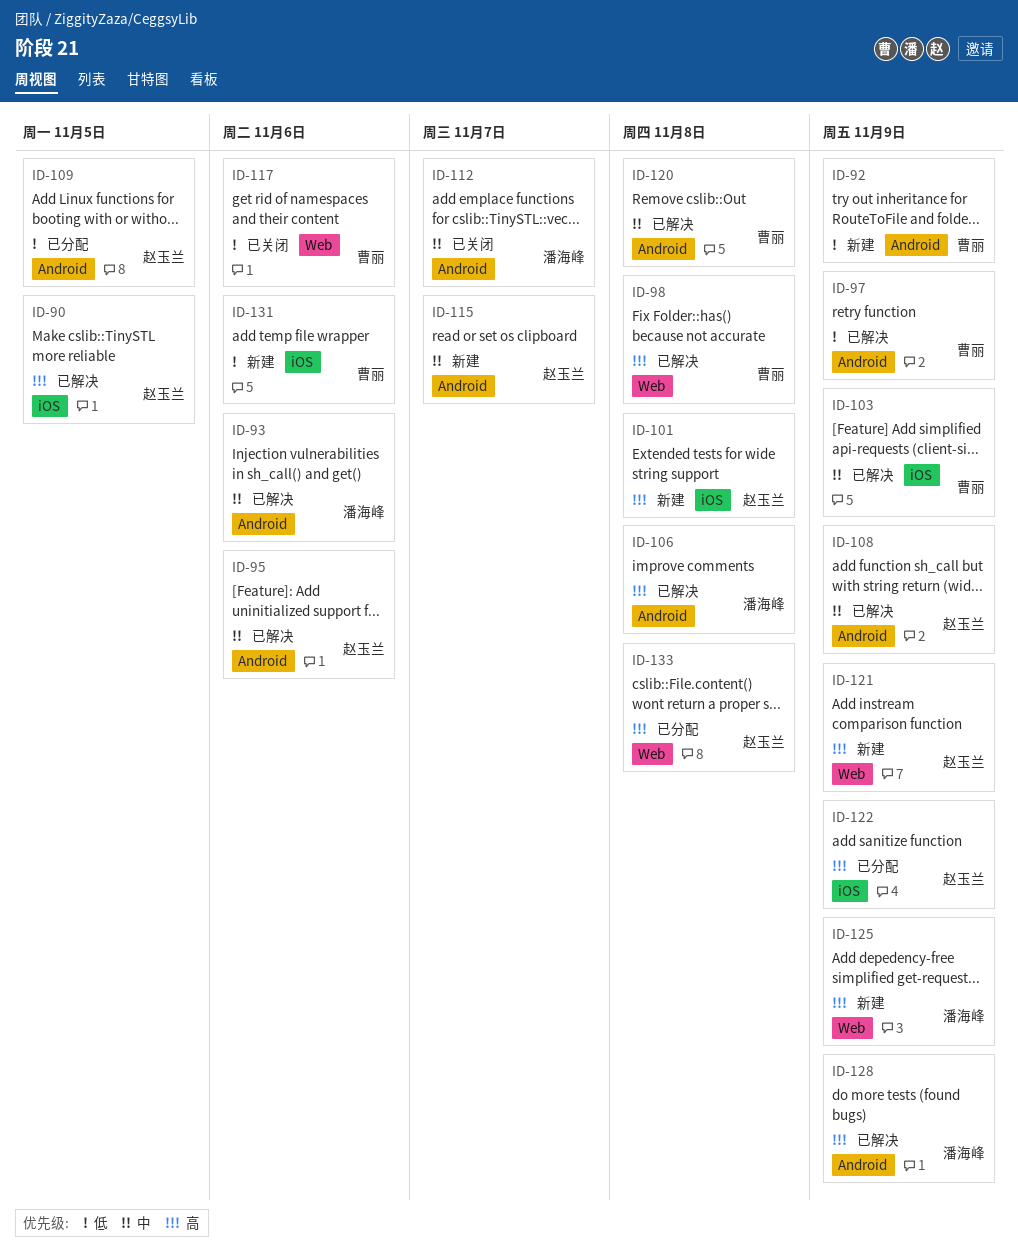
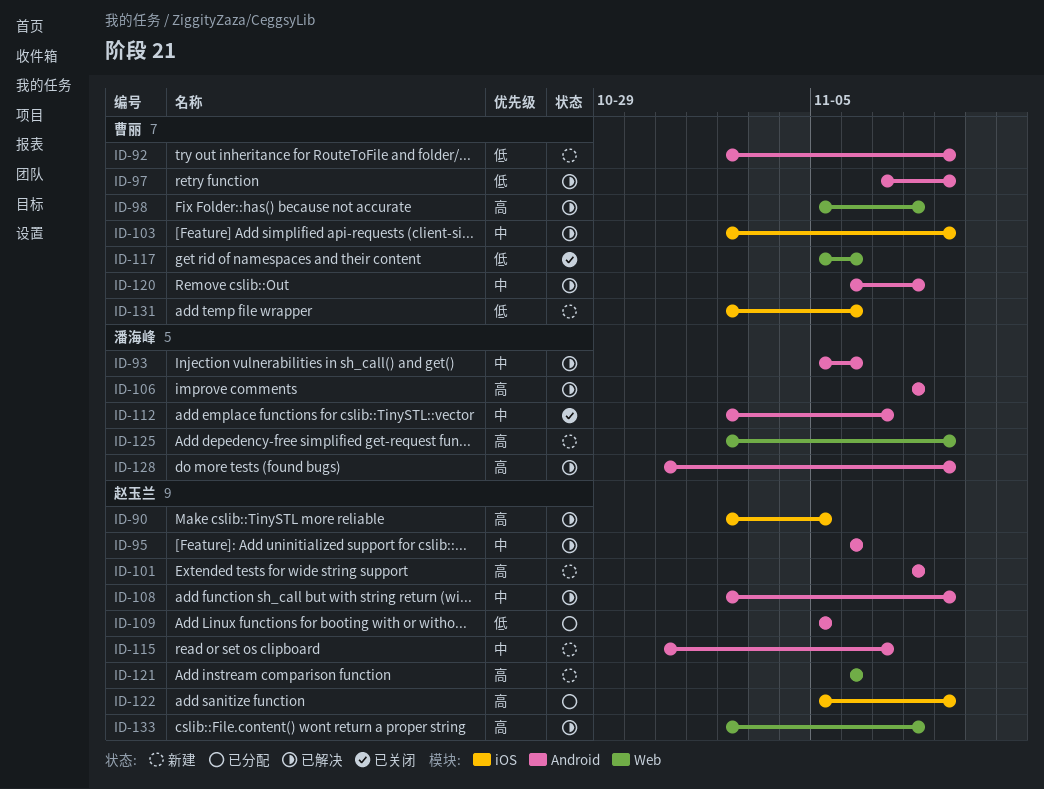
ID-101, label: iOS -> Android
ID-121, due: Nov 9 -> Nov 6
ID-133, status: 已分配 -> 已解决

